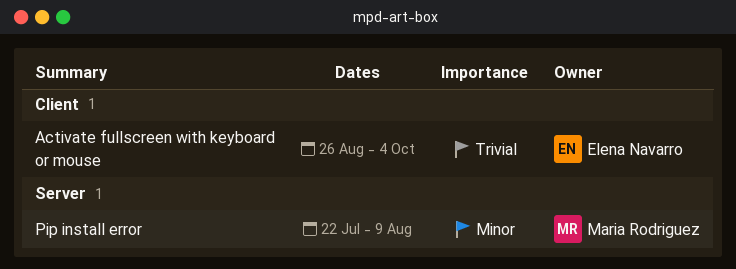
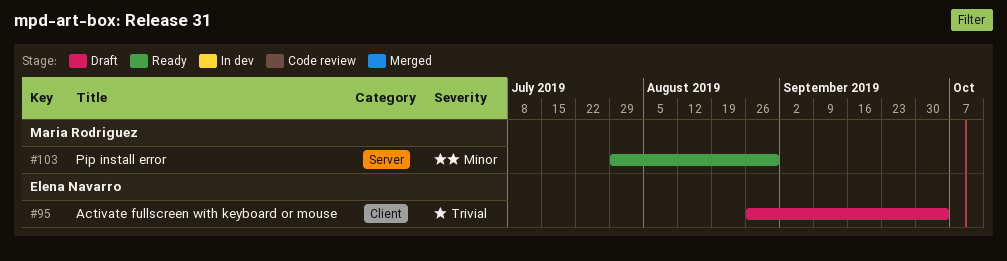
Pip install error, start: Jul 22 -> Jul 29
Pip install error, due: Aug 9 -> Aug 30

